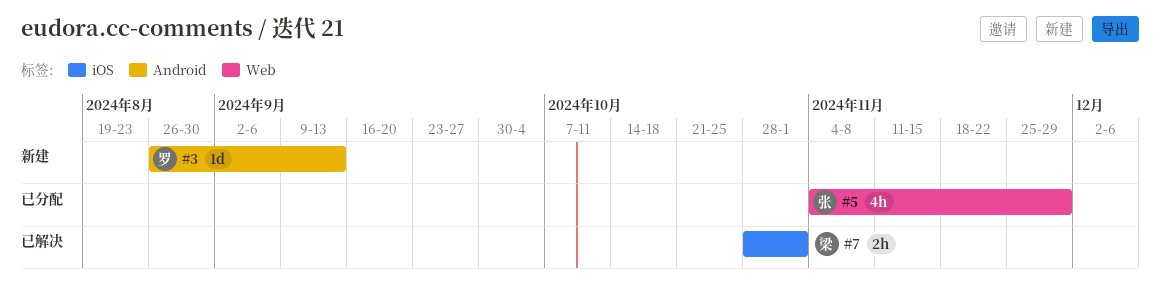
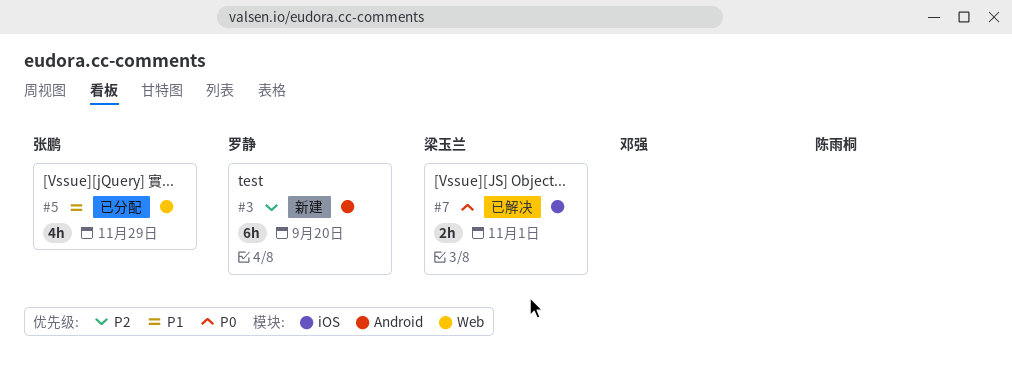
#3, estimate: 1d -> 6h
#3, due: Sep 13 -> Sep 20

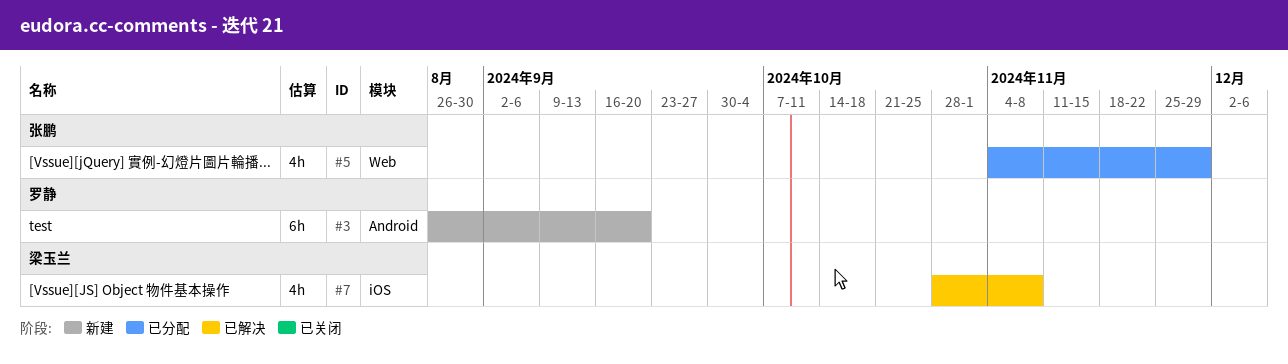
#7, estimate: 2h -> 4h
#7, due: Nov 1 -> Nov 8

